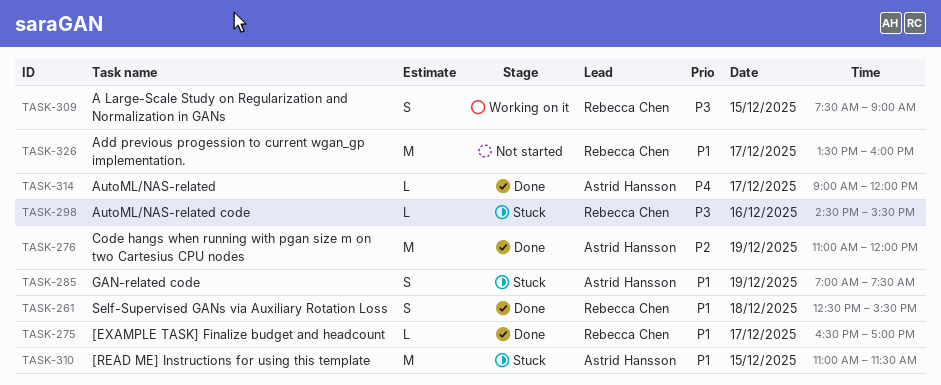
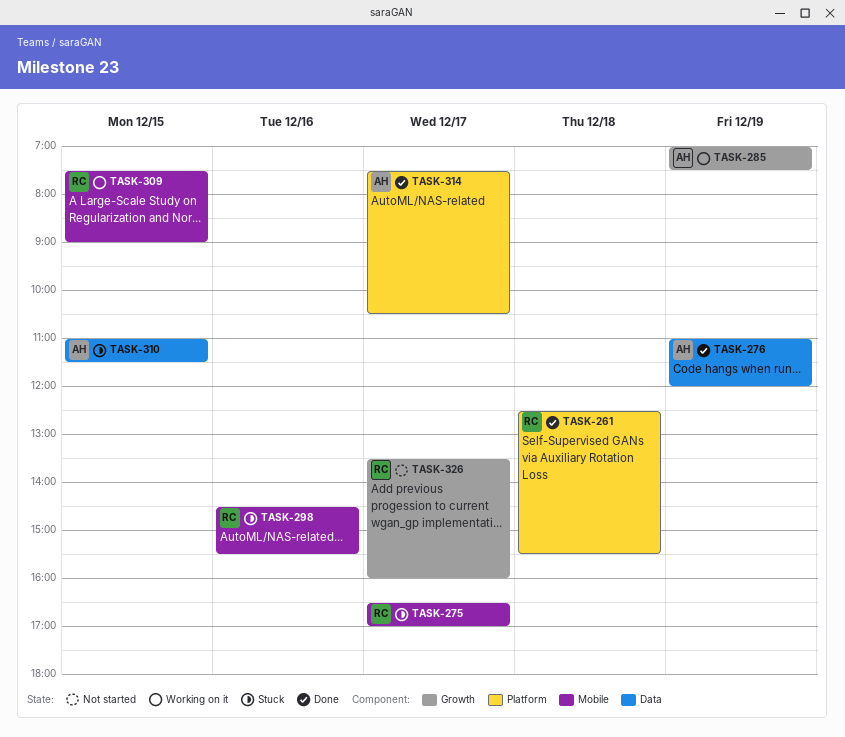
TASK-275, status: Done -> Stuck
TASK-285, status: Stuck -> Working on it
TASK-314, begins: 09:00 -> 07:30
TASK-314, ends: 12:00 -> 10:30

